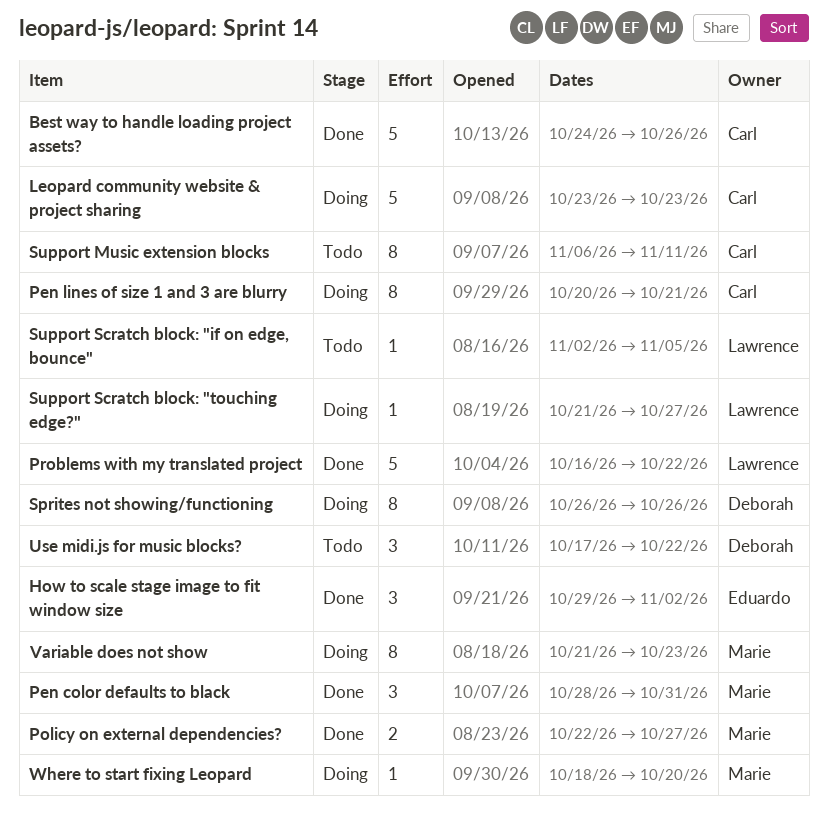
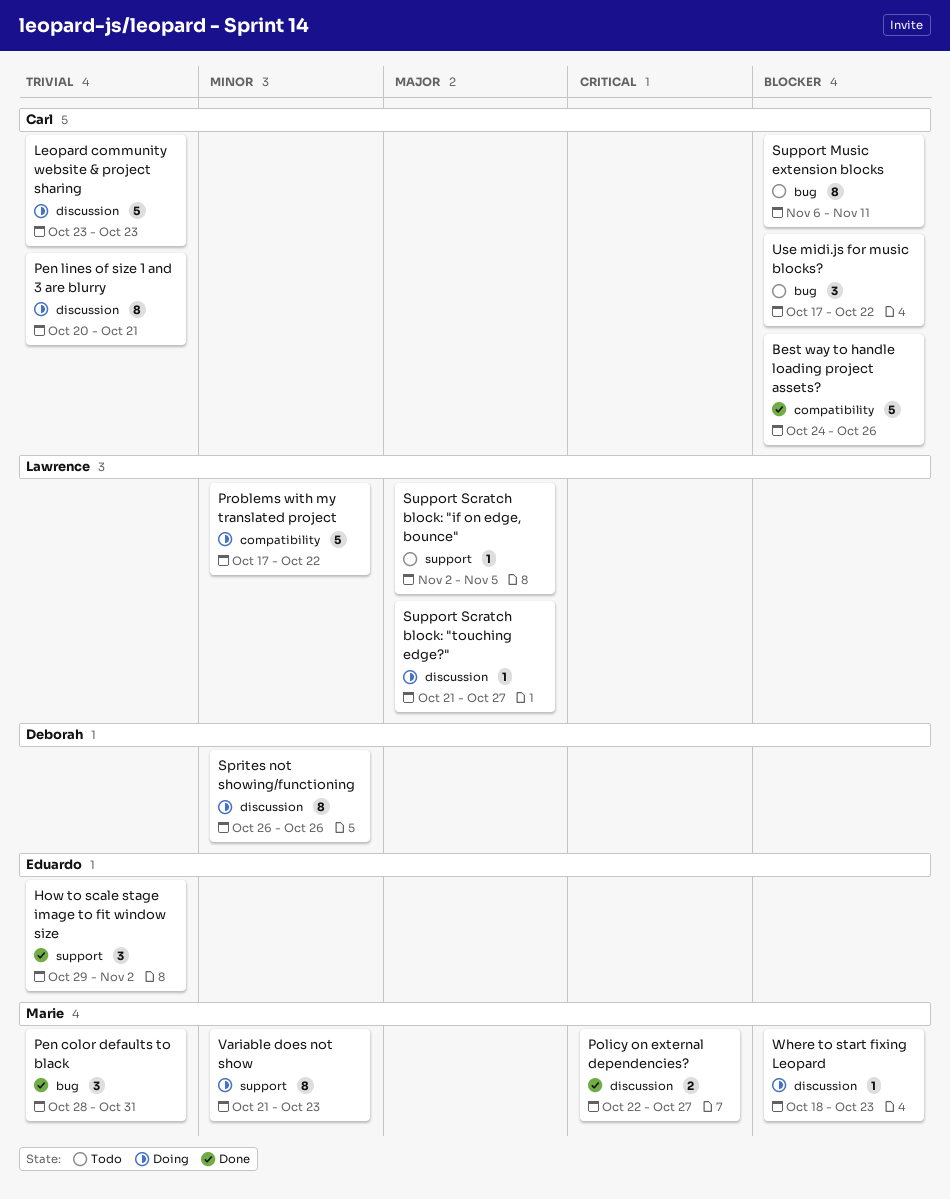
Problems with my translated project, status: Done -> Doing
Problems with my translated project, start: Oct 16 -> Oct 17
Use midi.js for music blocks?, owner: Deborah -> Carl
Where to start fixing Leopard, due: Oct 20 -> Oct 23

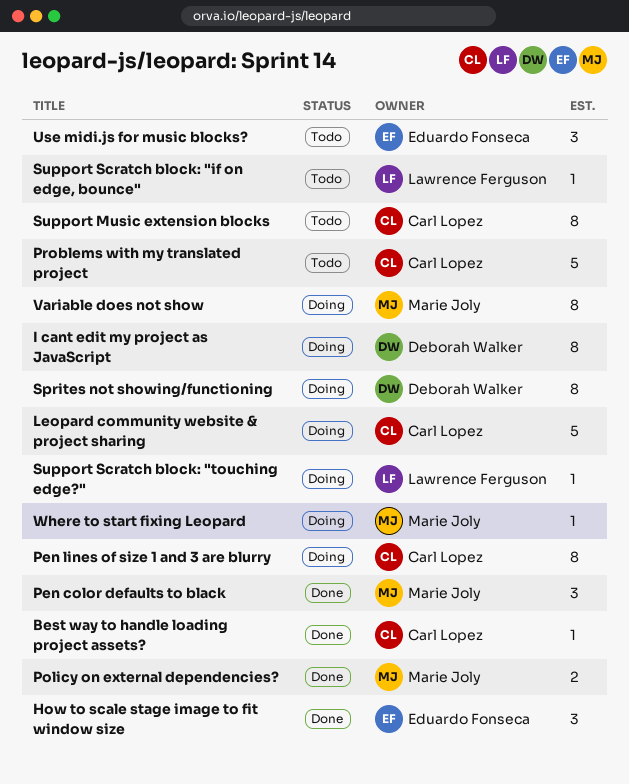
Best way to handle loading project assets?, estimate: 5 -> 1
I cant edit my project as JavaScript: none -> present
Problems with my translated project, status: Doing -> Todo
Problems with my translated project, owner: Lawrence Ferguson -> Carl Lopez
Use midi.js for music blocks?, owner: Carl Lopez -> Eduardo Fonseca

